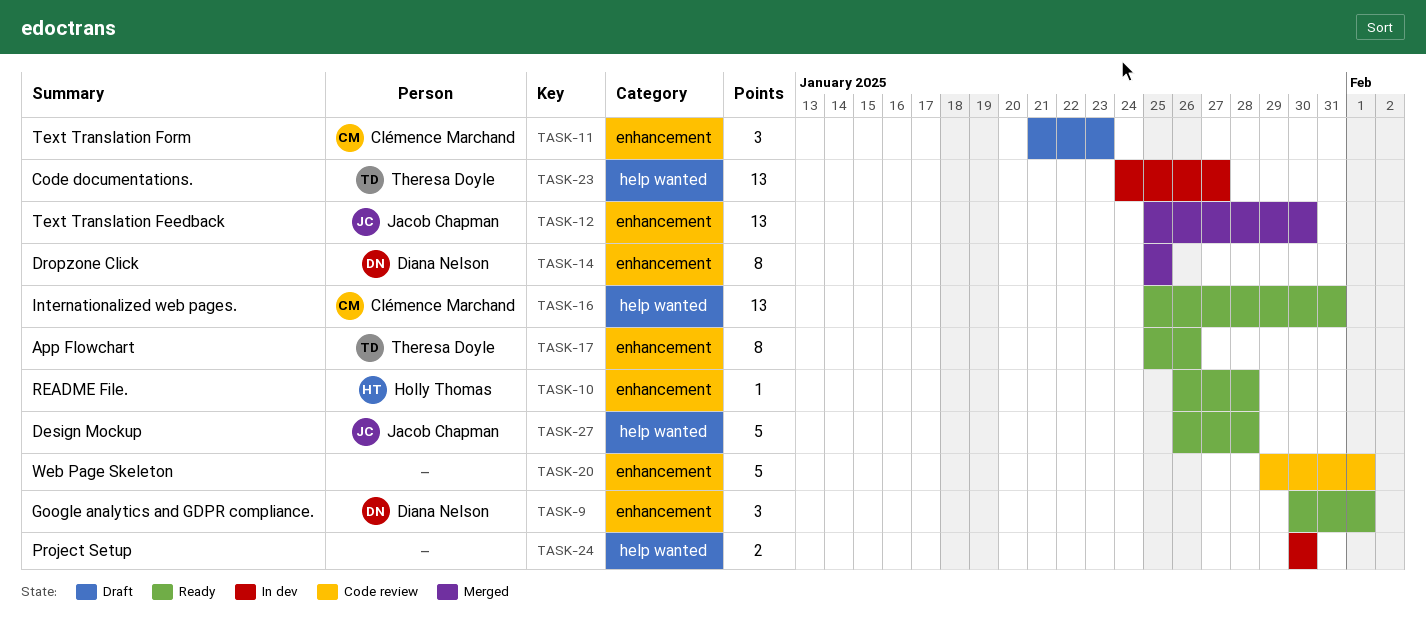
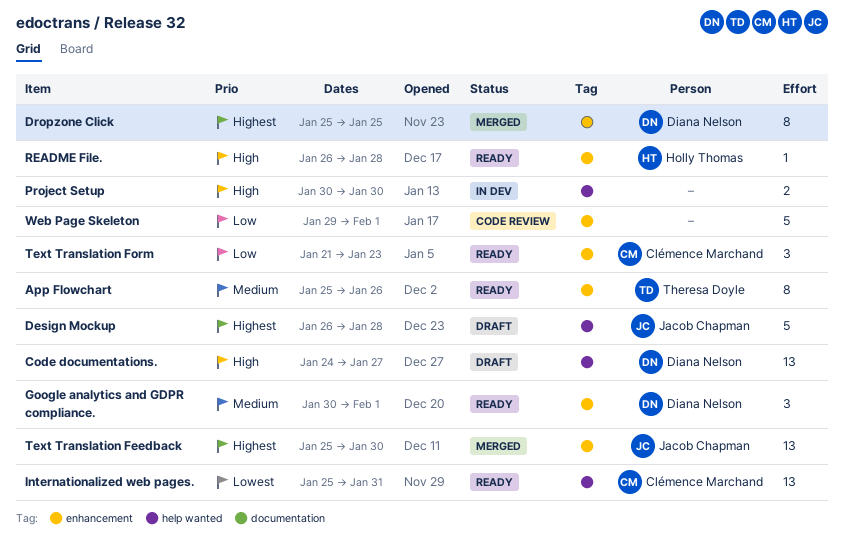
Code documentations., status: In dev -> Draft
Code documentations., owner: Theresa Doyle -> Diana Nelson
Design Mockup, status: Ready -> Draft
Text Translation Form, status: Draft -> Ready

